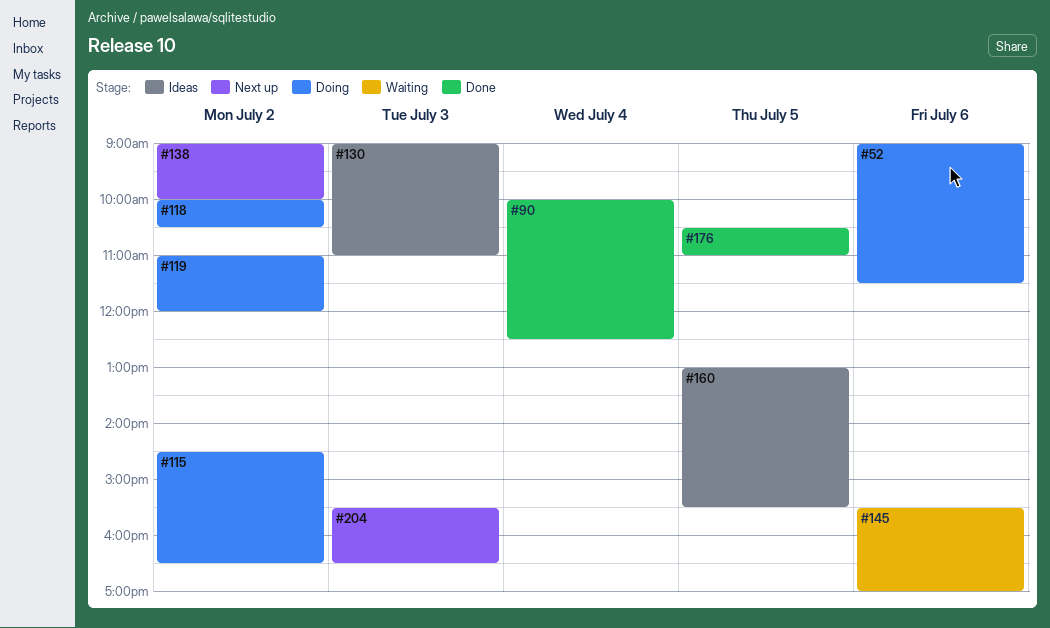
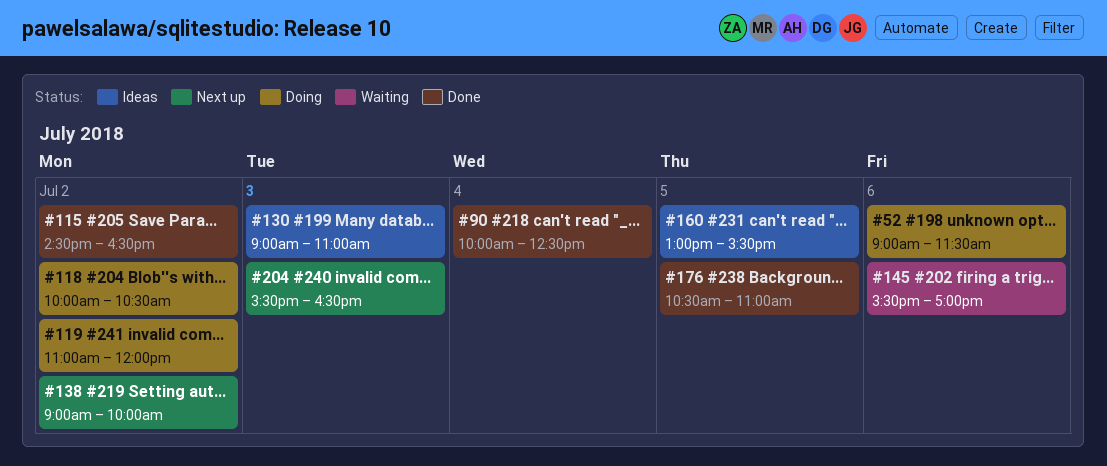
#115, status: Doing -> Done

